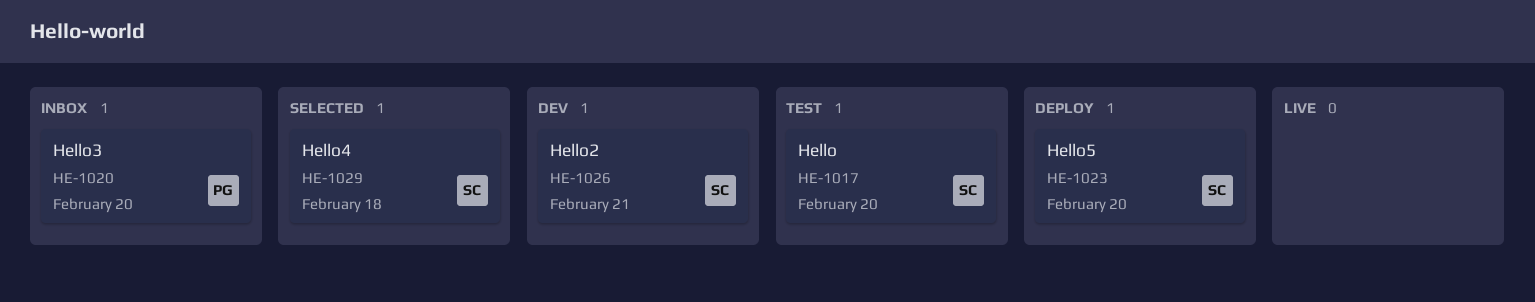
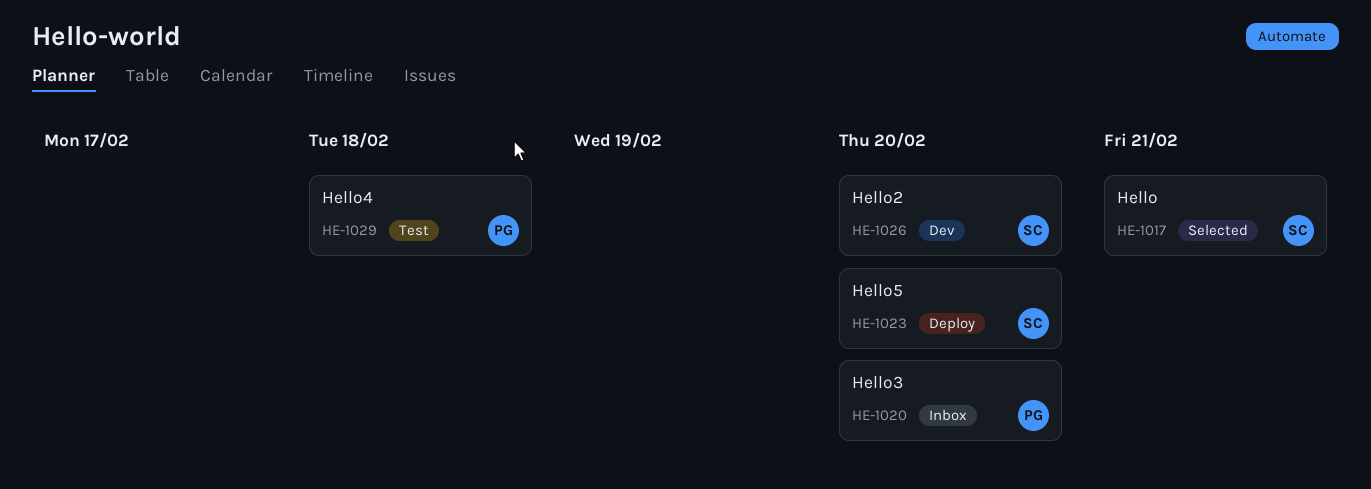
HE-1017, status: Test -> Selected
HE-1017, due: Feb 20 -> Feb 21
HE-1026, due: Feb 21 -> Feb 20
HE-1029, status: Selected -> Test
HE-1029, owner: SC -> PG

